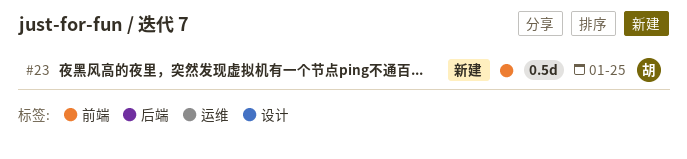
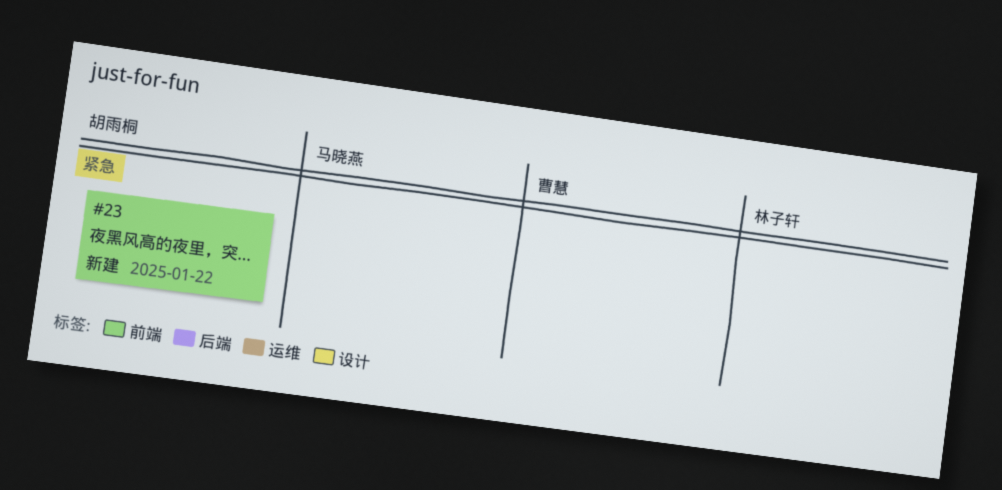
#23, due: Jan 25 -> Jan 22

